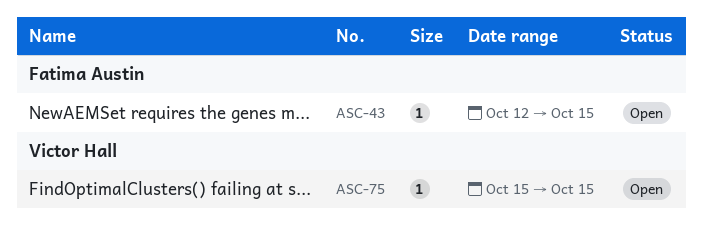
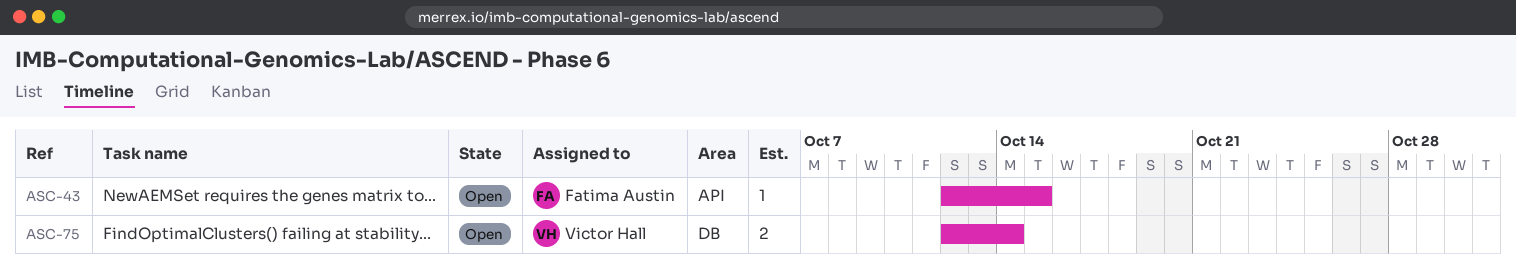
ASC-75, estimate: 1 -> 2
ASC-75, start: Oct 15 -> Oct 12
ASC-75, due: Oct 15 -> Oct 14

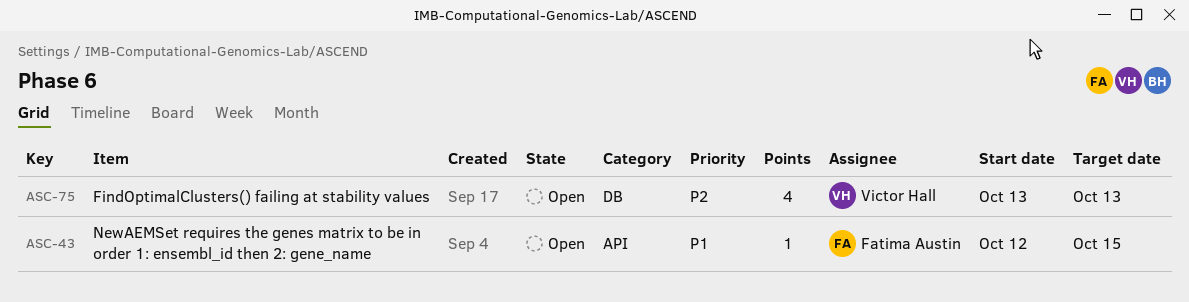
ASC-75, estimate: 2 -> 4
ASC-75, start: Oct 12 -> Oct 13
ASC-75, due: Oct 14 -> Oct 13

